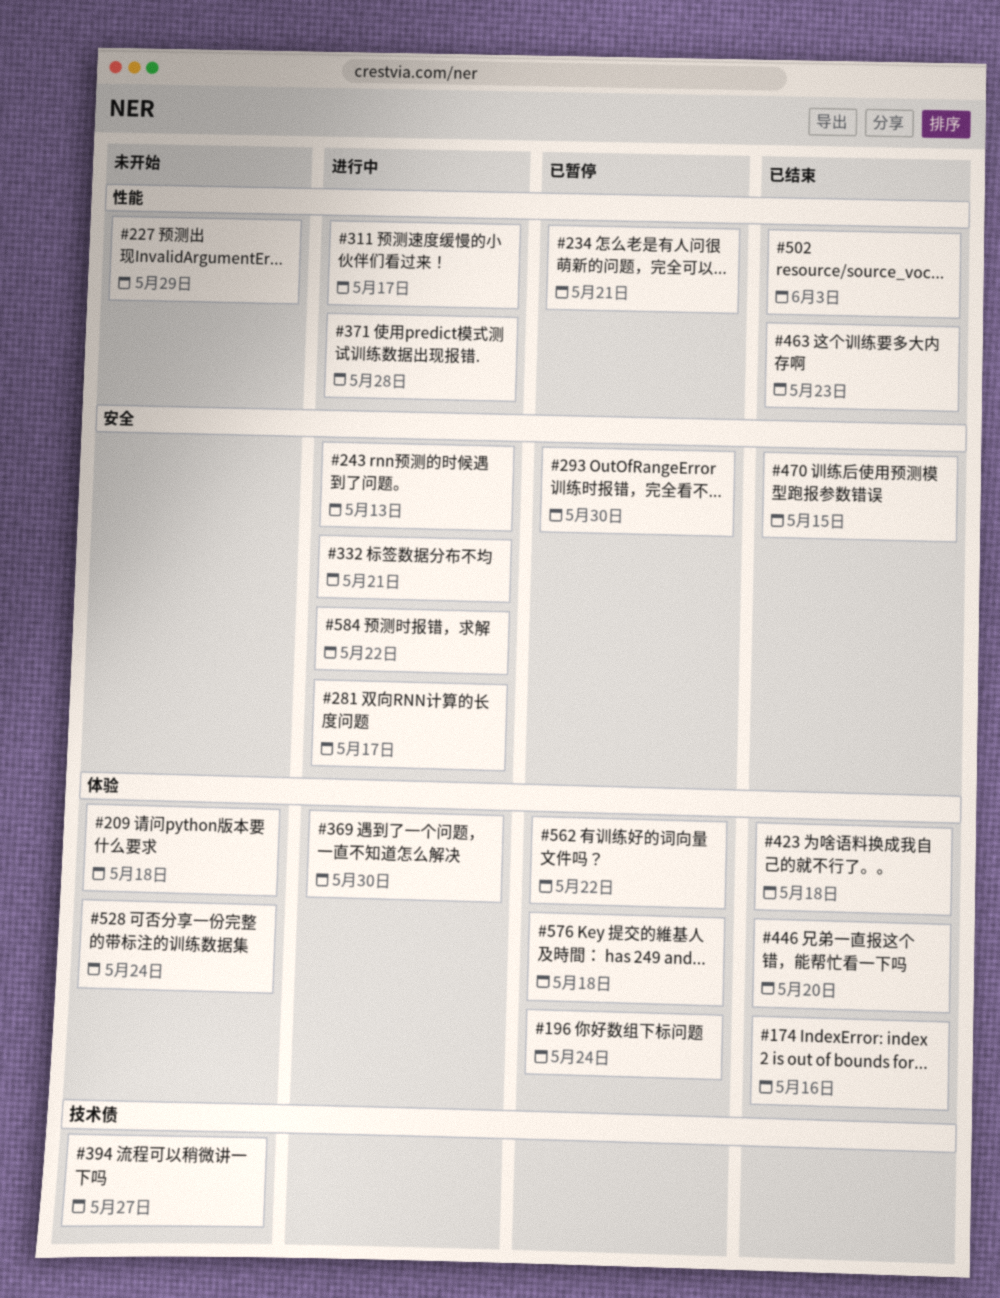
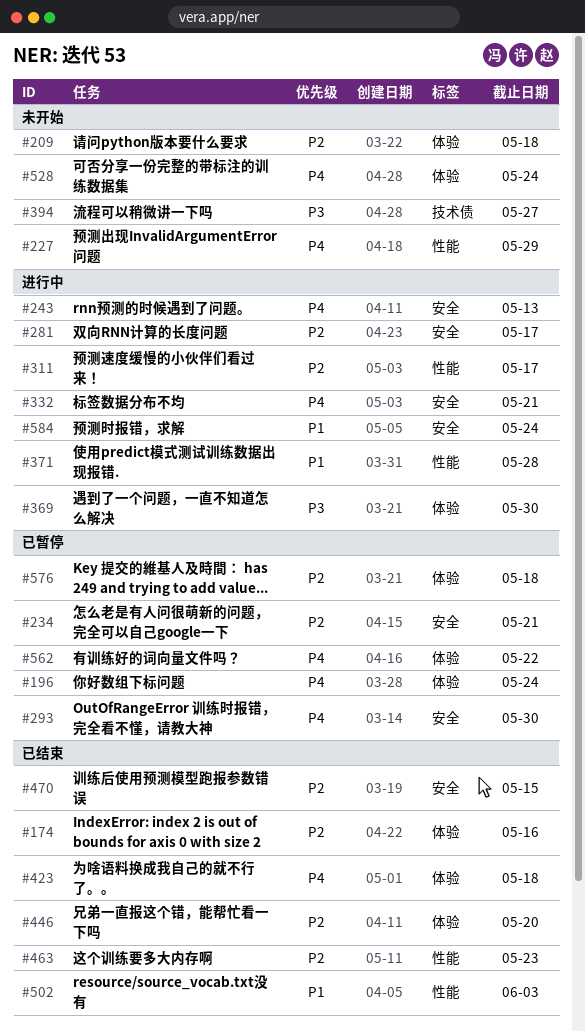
#234, label: 性能 -> 安全
#584, due: May 22 -> May 24

